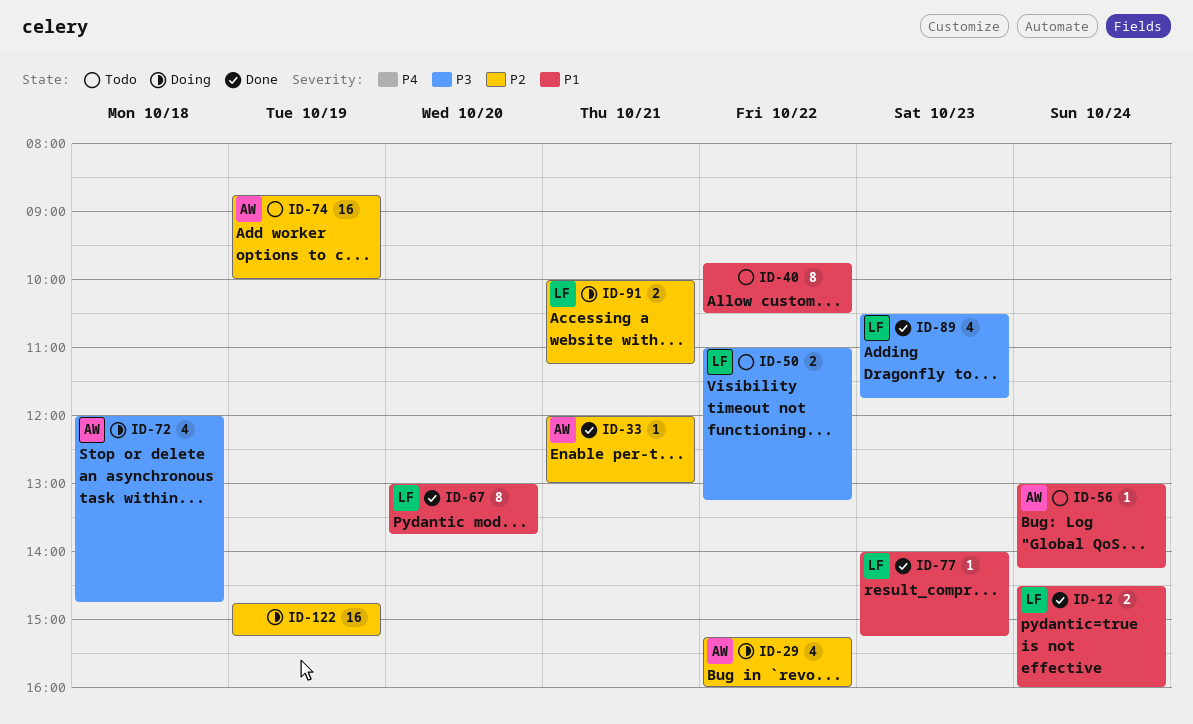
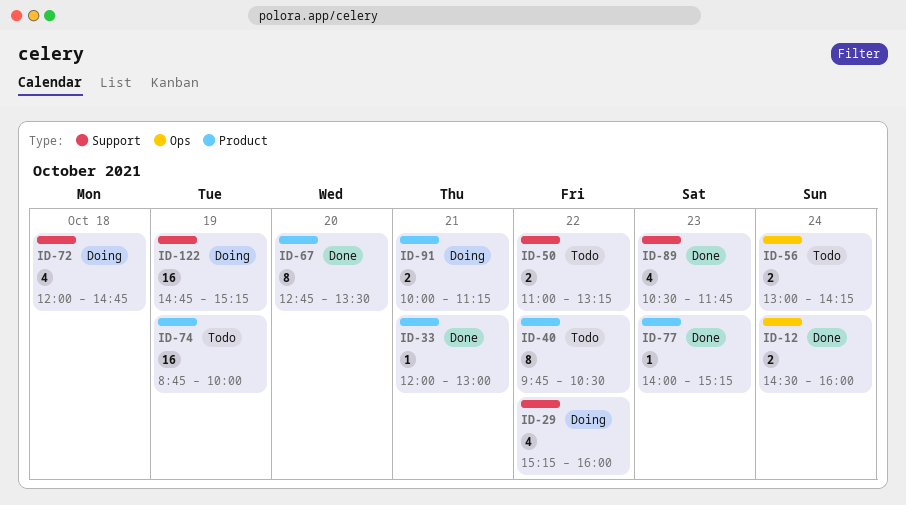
ID-56, estimate: 1 -> 2
ID-67, begins: 13:00 -> 12:45
ID-67, ends: 13:45 -> 13:30

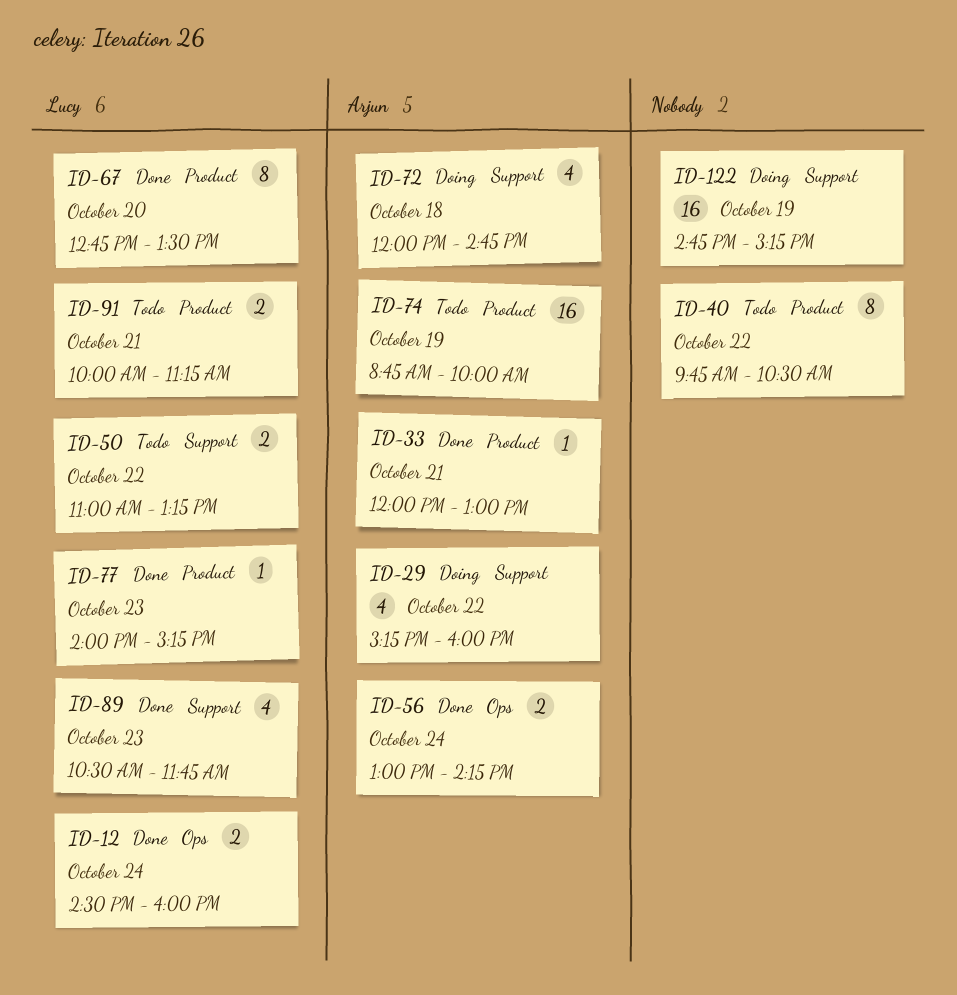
ID-56, status: Todo -> Done
ID-91, status: Doing -> Todo

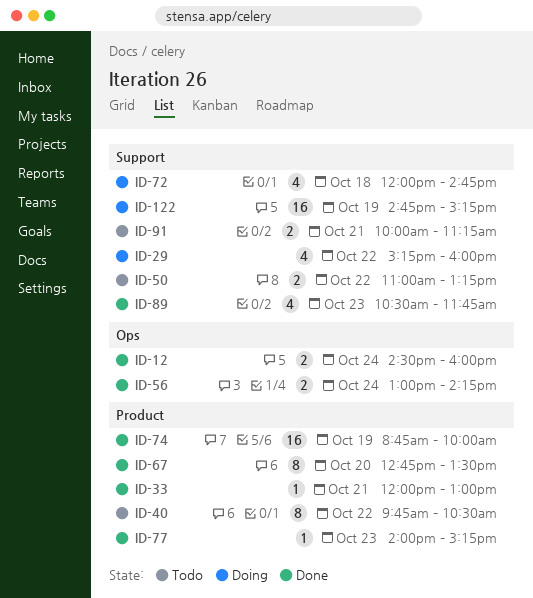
ID-74, status: Todo -> Done
ID-91, label: Product -> Support

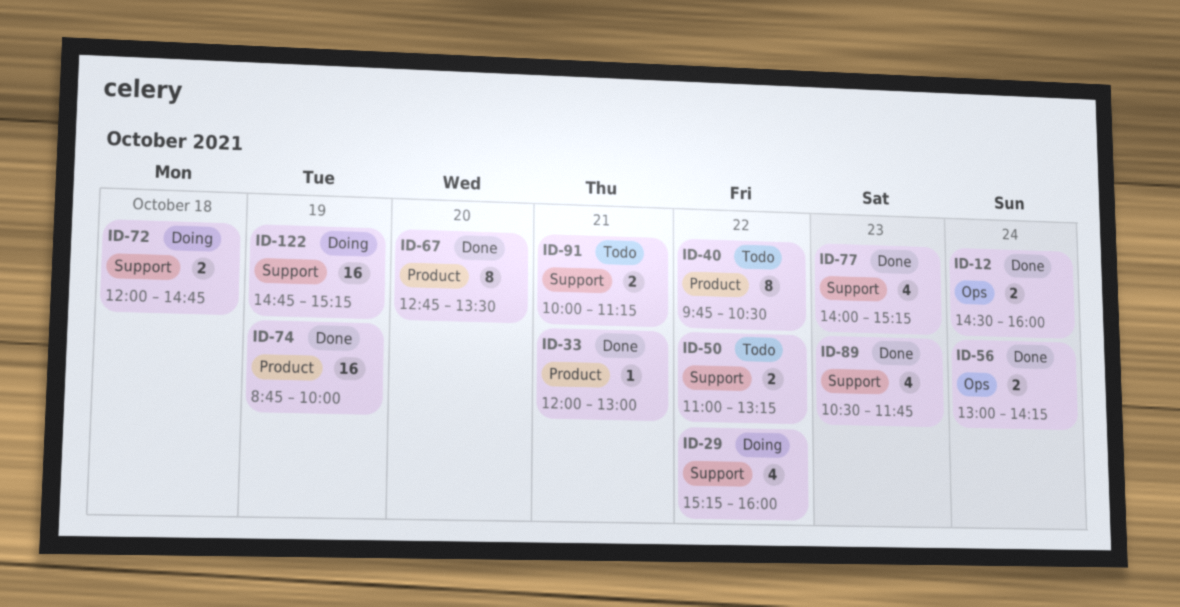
ID-72, estimate: 4 -> 2
ID-77, label: Product -> Support
ID-77, estimate: 1 -> 4

